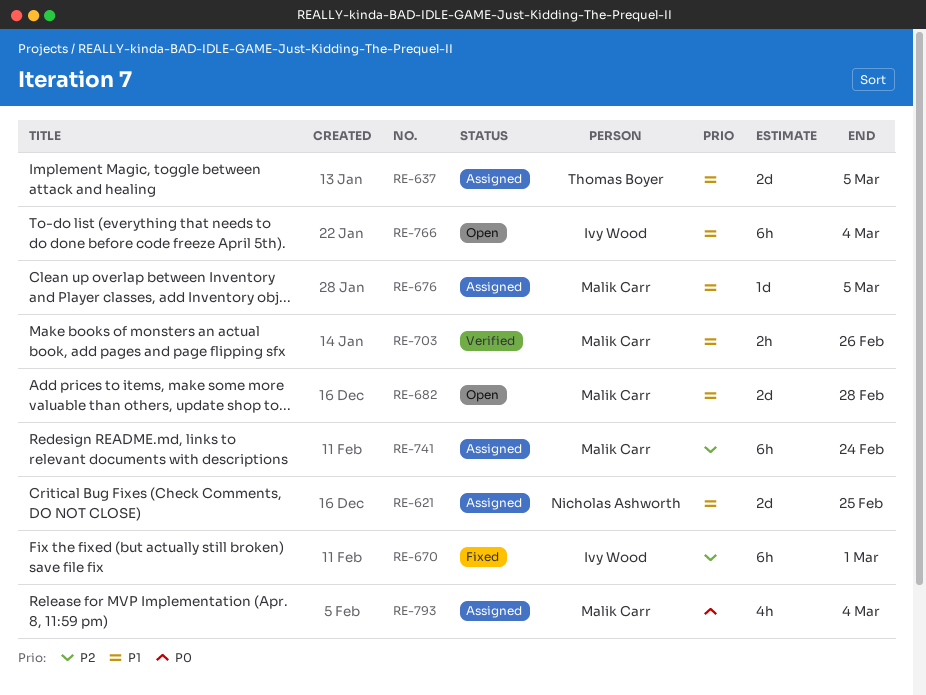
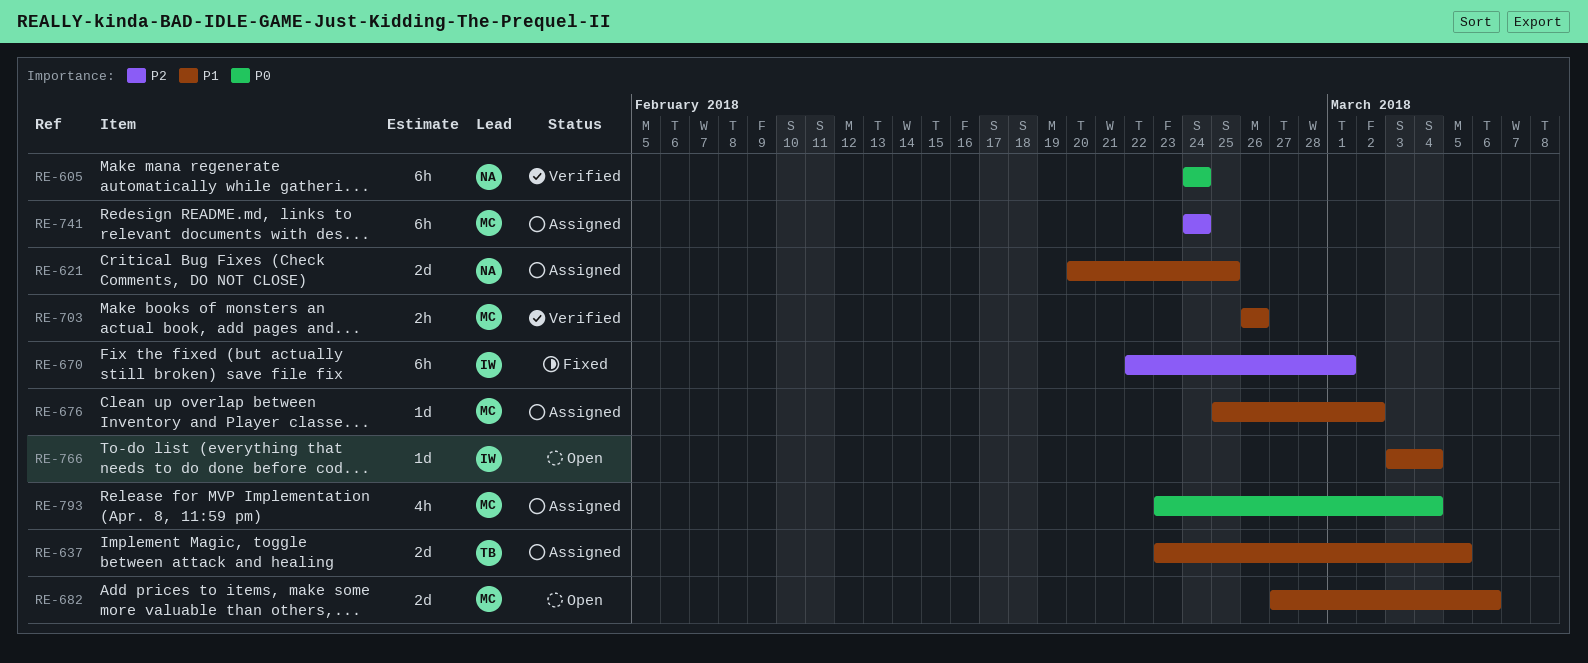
RE-605: none -> present
RE-676, due: Mar 5 -> Mar 2
RE-682, due: Feb 28 -> Mar 6
RE-766, estimate: 6h -> 1d

